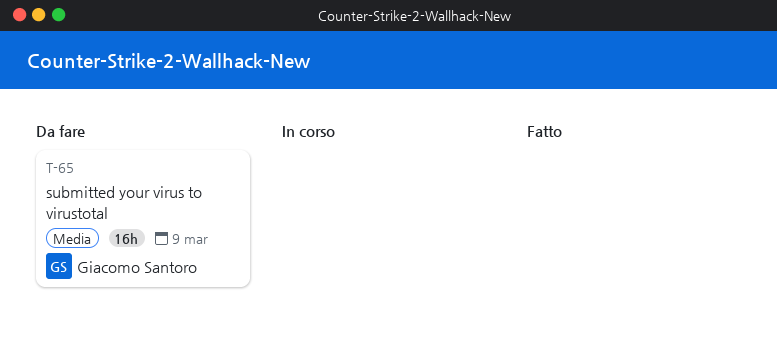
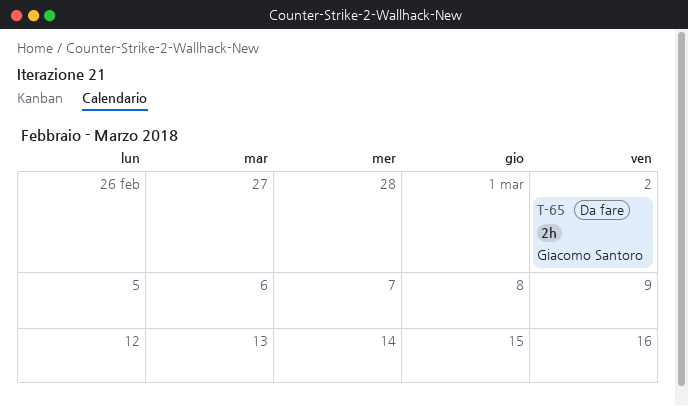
T-65, estimate: 16h -> 2h
T-65, due: Mar 9 -> Mar 2

